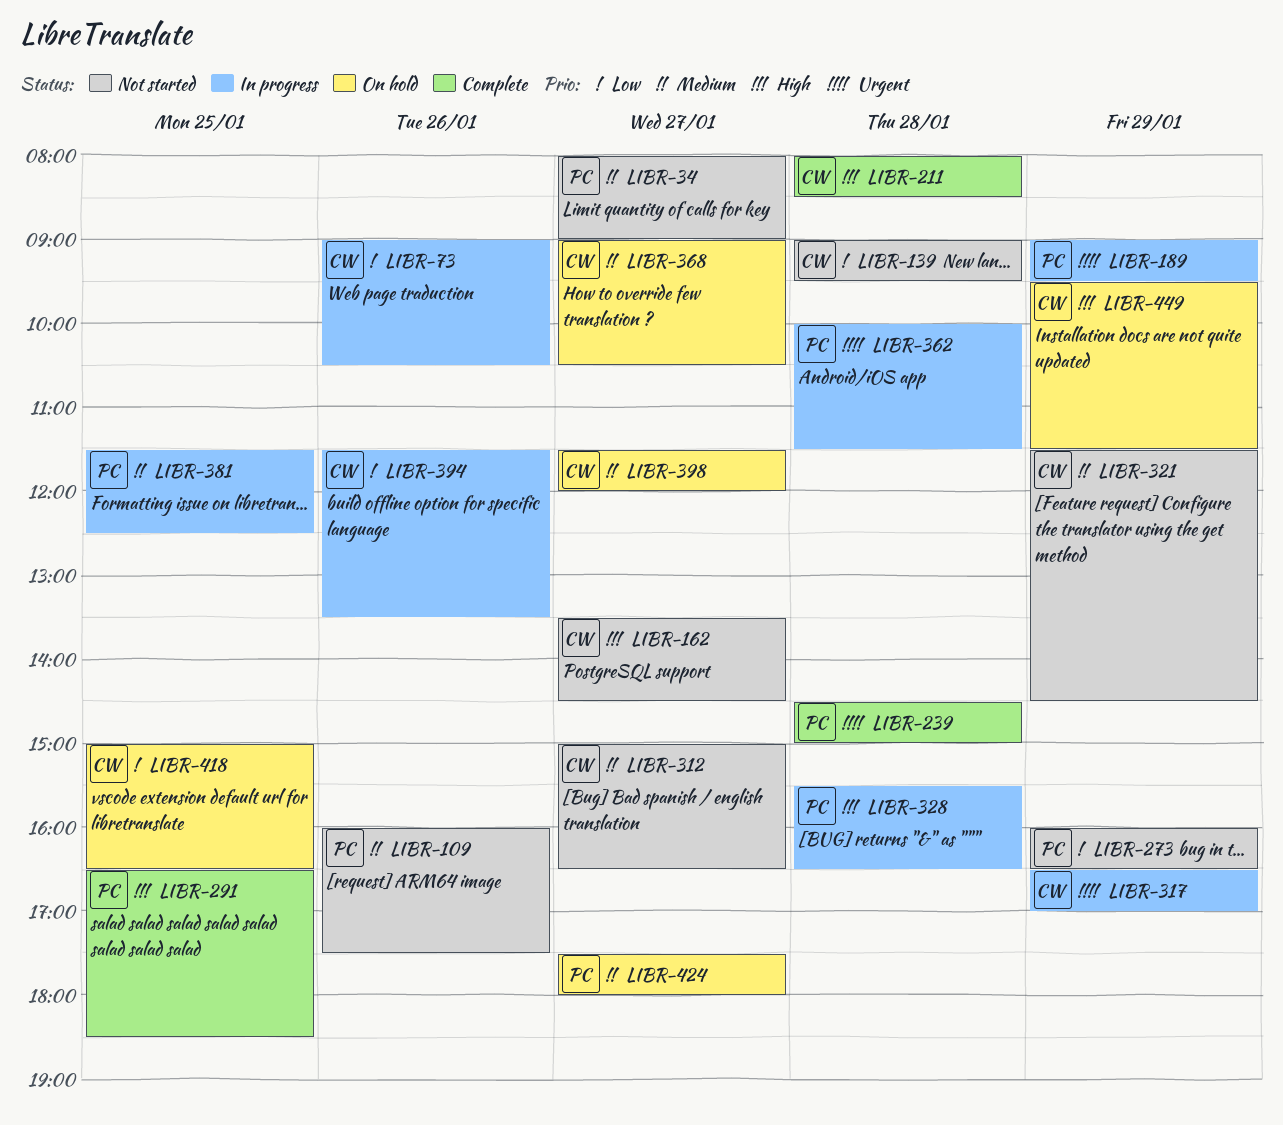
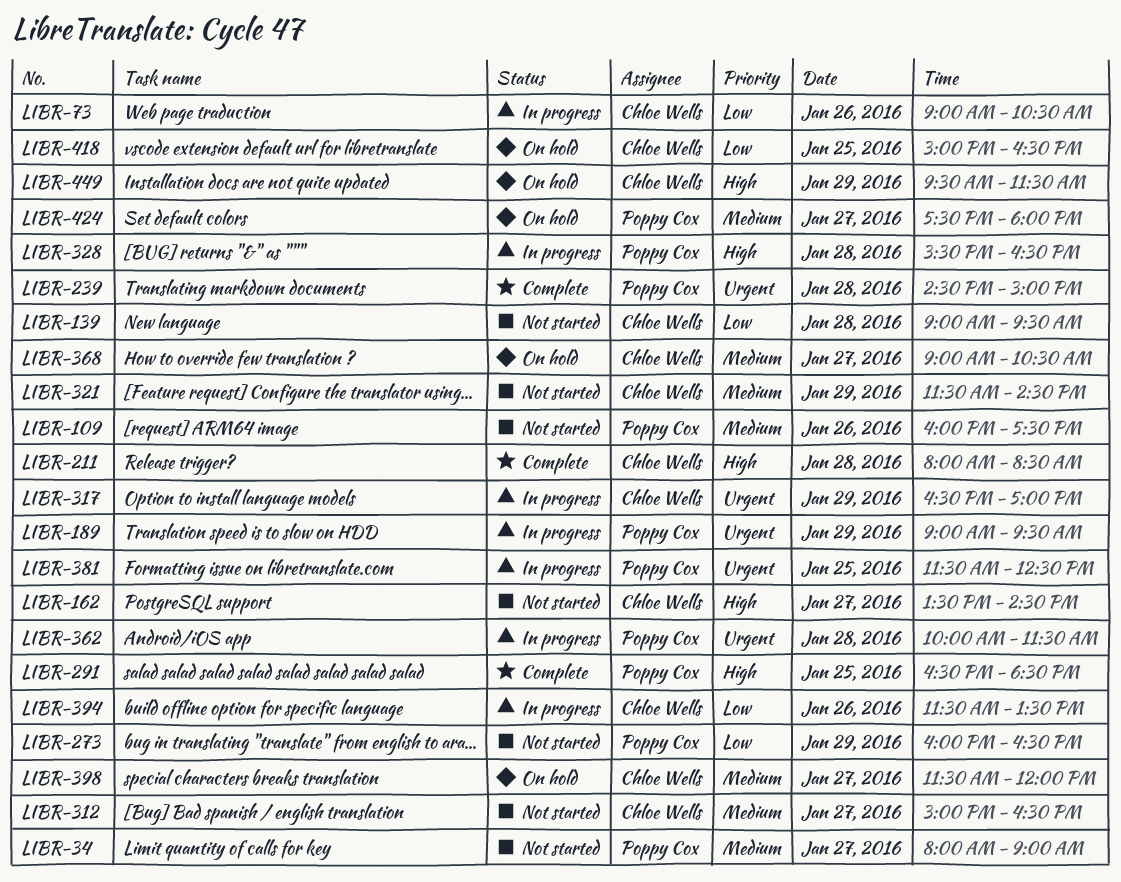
LIBR-381, priority: Medium -> Urgent

